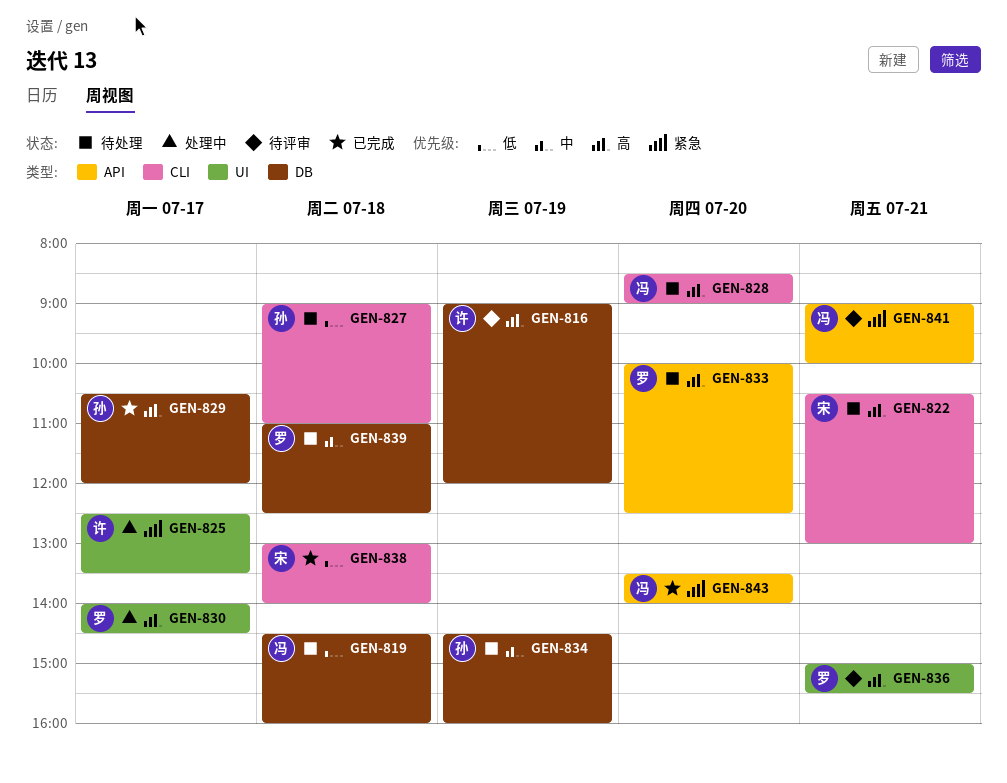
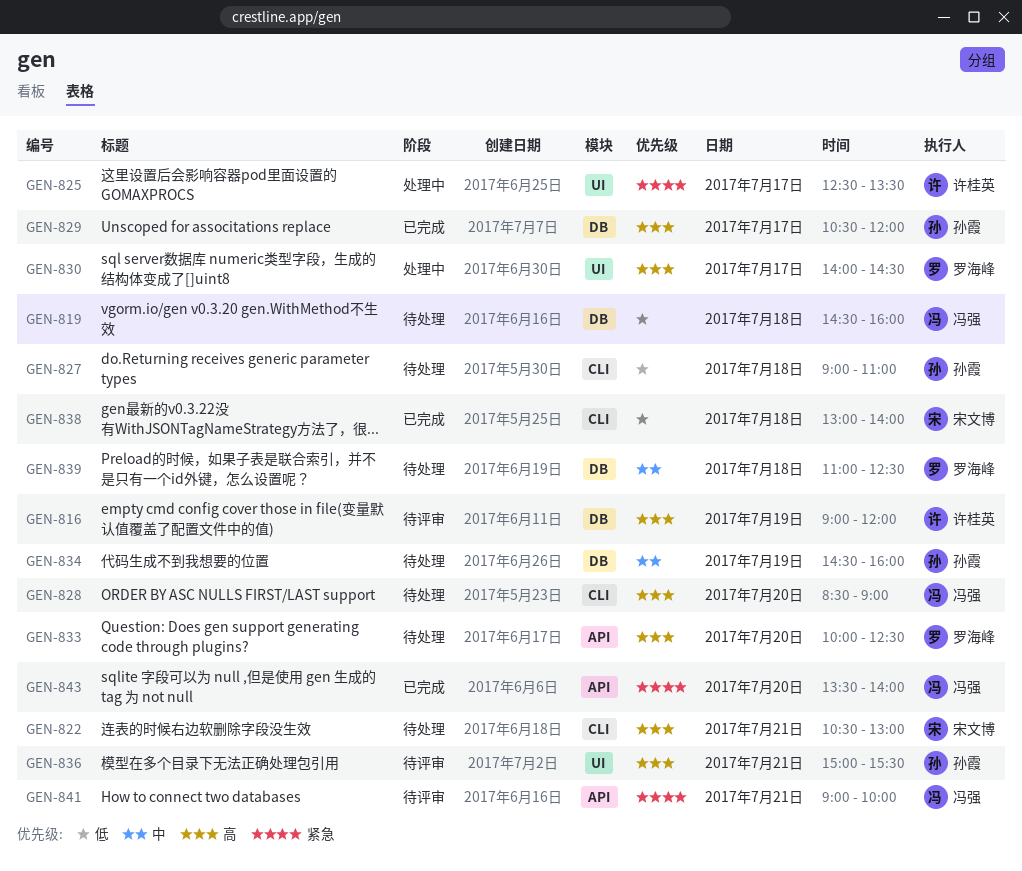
GEN-836, owner: 罗海峰 -> 孙霞

